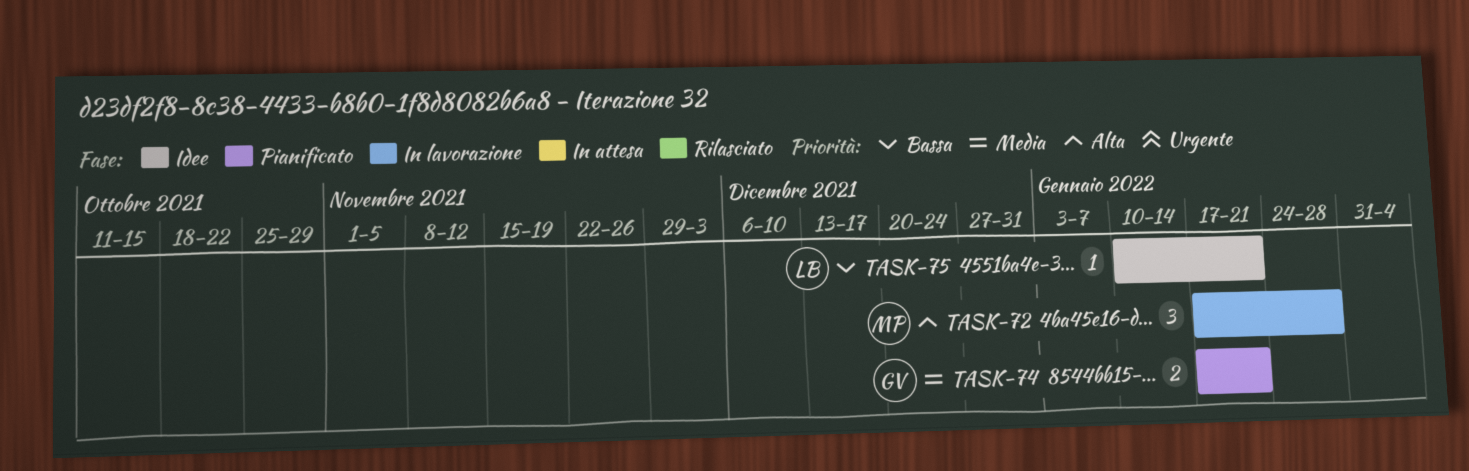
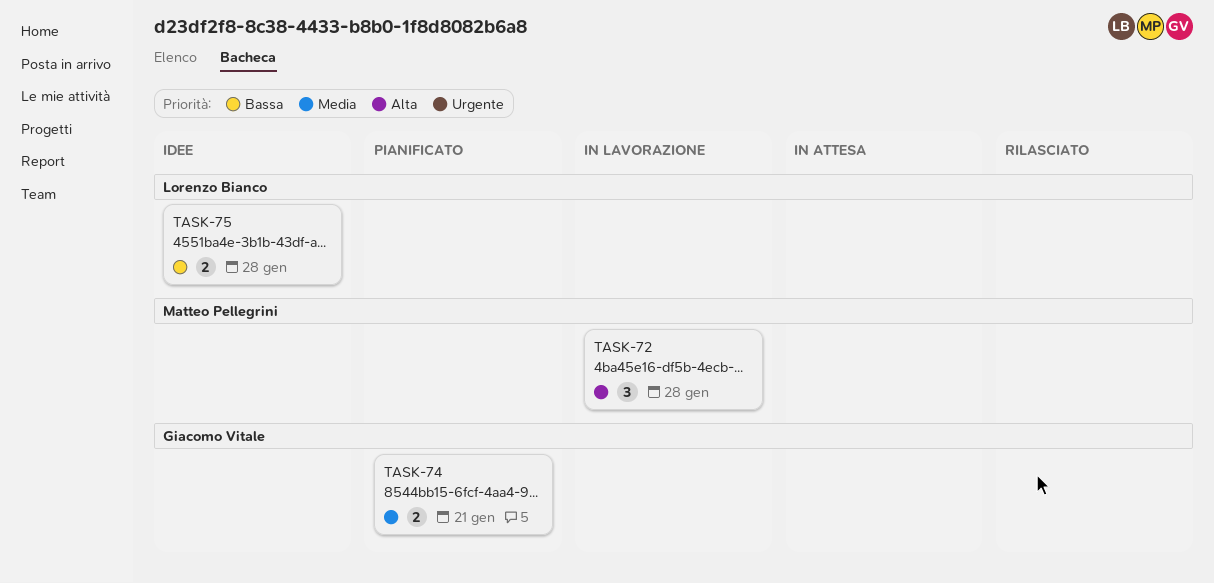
TASK-75, estimate: 1 -> 2
TASK-75, due: Jan 21 -> Jan 28

